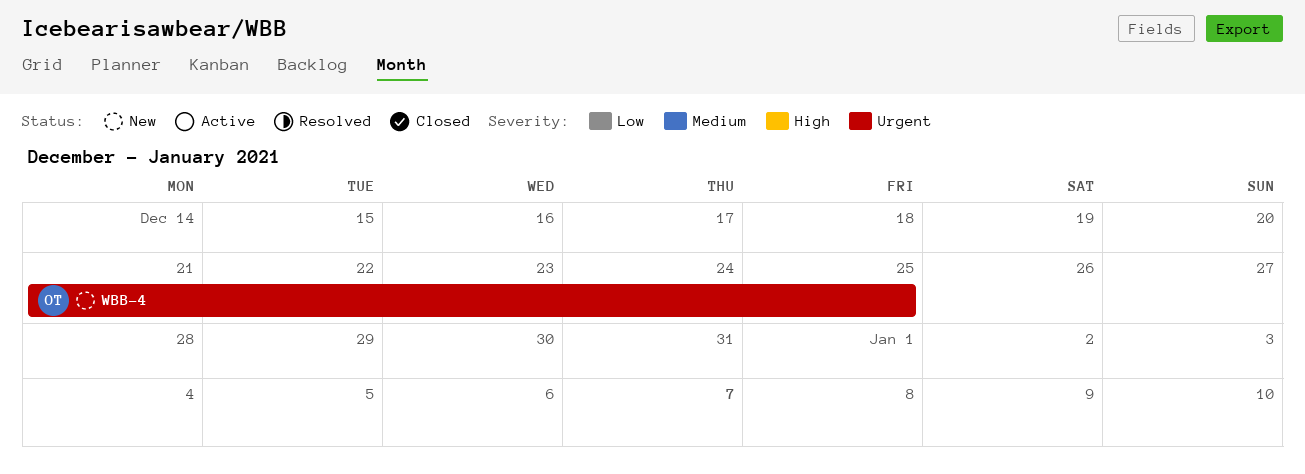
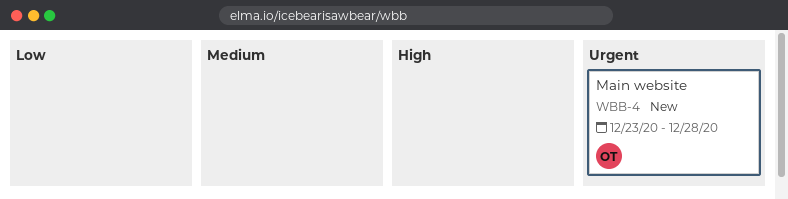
WBB-4, start: Dec 21 -> Dec 23
WBB-4, due: Dec 25 -> Dec 28

